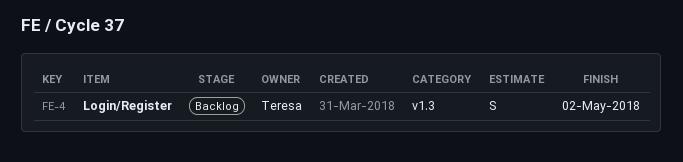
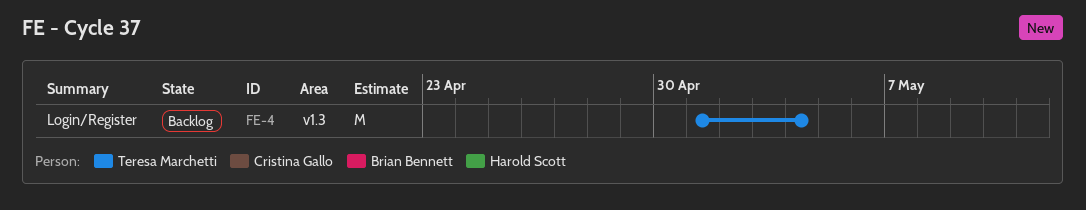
FE-4, estimate: S -> M
FE-4, due: May 2 -> May 4

